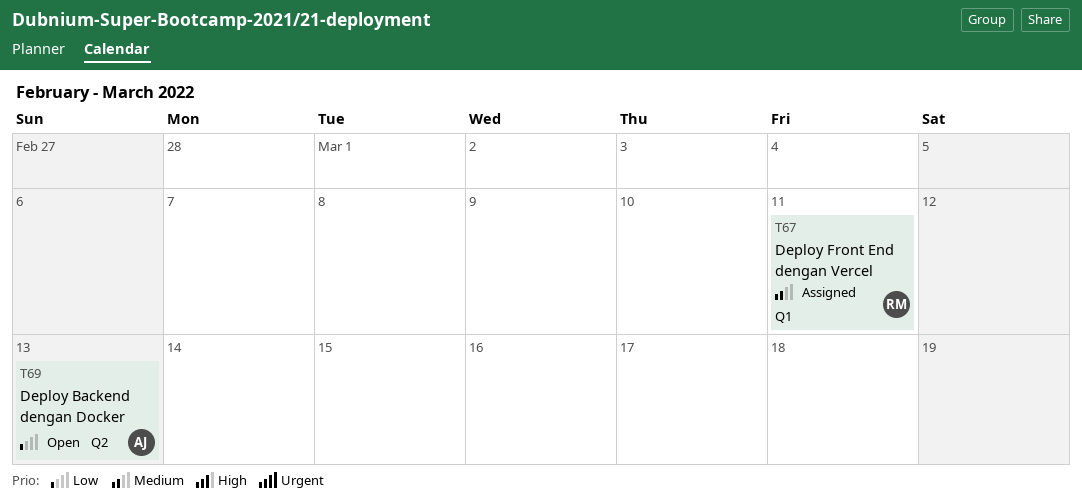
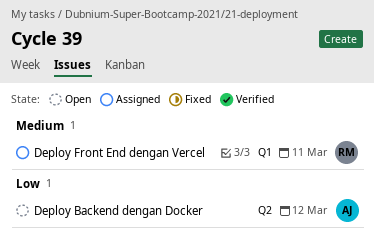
Deploy Backend dengan Docker, due: Mar 13 -> Mar 12

